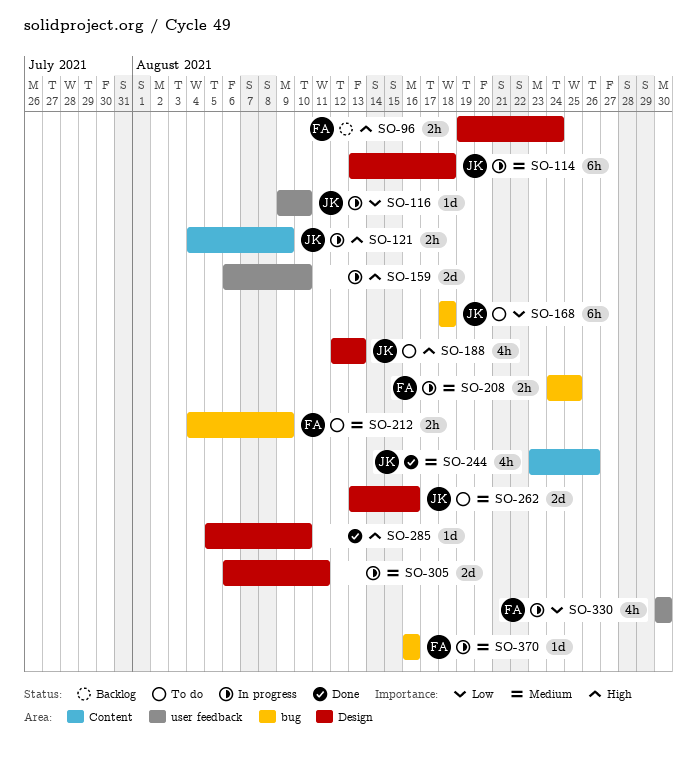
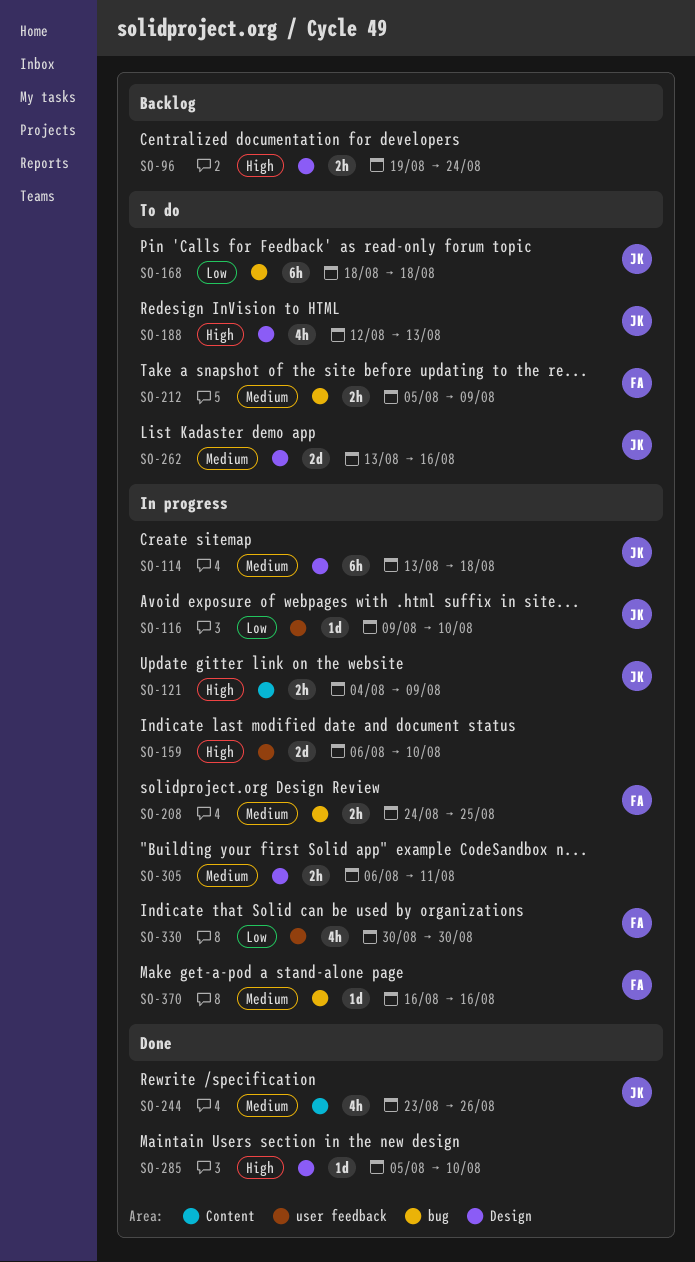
SO-96, owner: FA -> none
SO-212, start: Aug 4 -> Aug 5
SO-305, estimate: 2d -> 2h

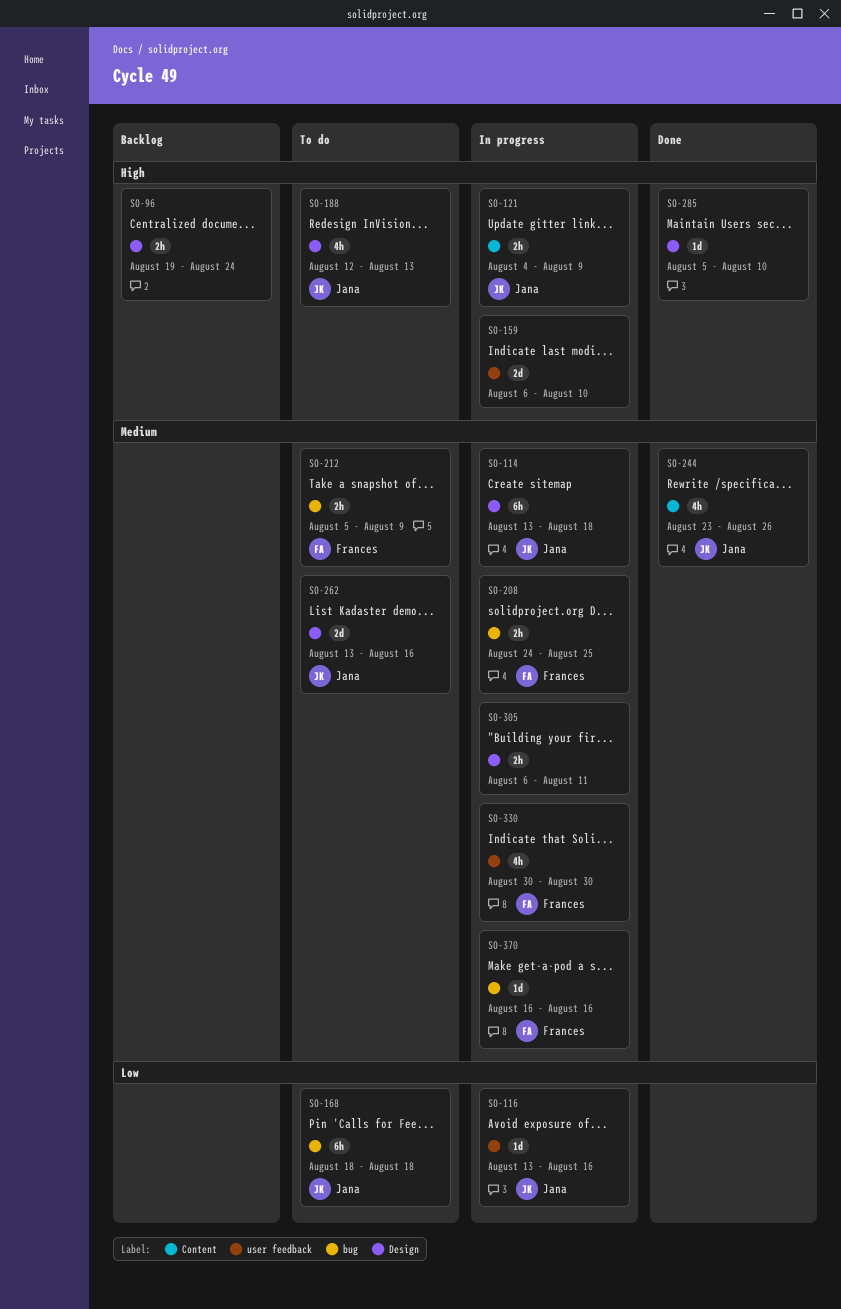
SO-116, start: Aug 9 -> Aug 13
SO-116, due: Aug 10 -> Aug 16
SO-330, priority: Low -> Medium

